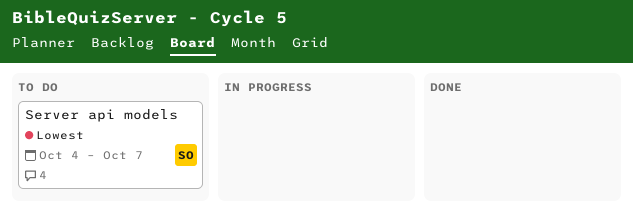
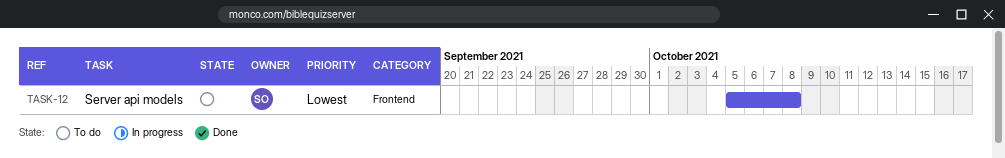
Server api models, start: Oct 4 -> Oct 5
Server api models, due: Oct 7 -> Oct 8

